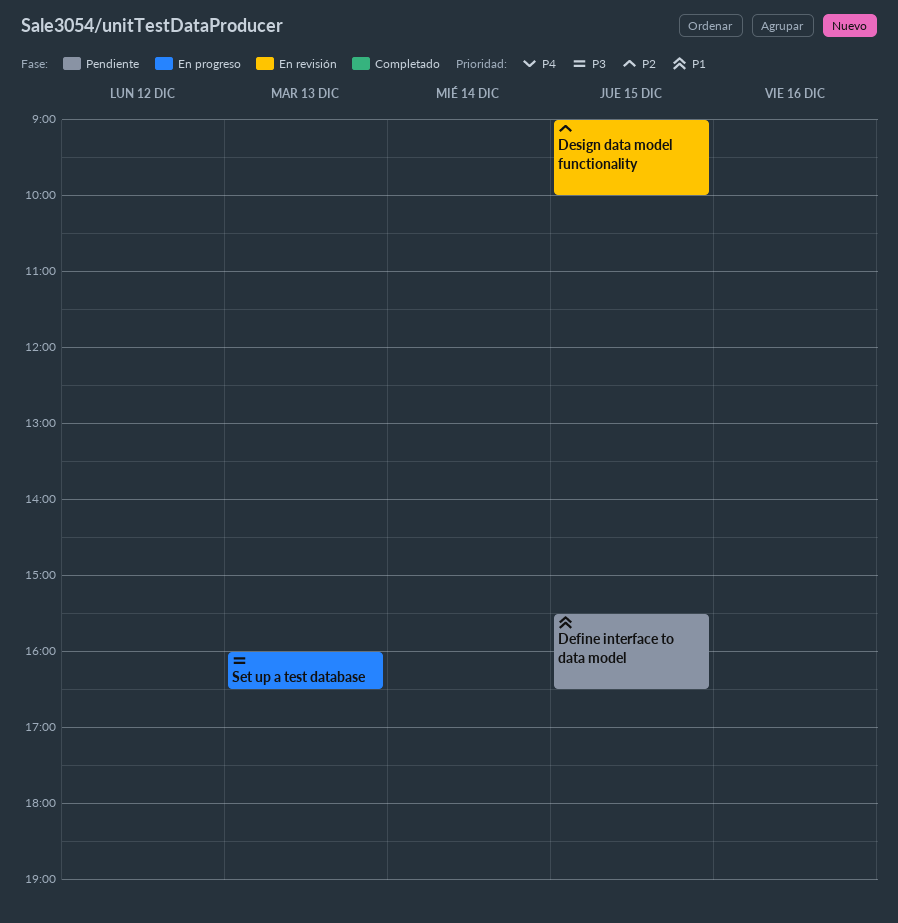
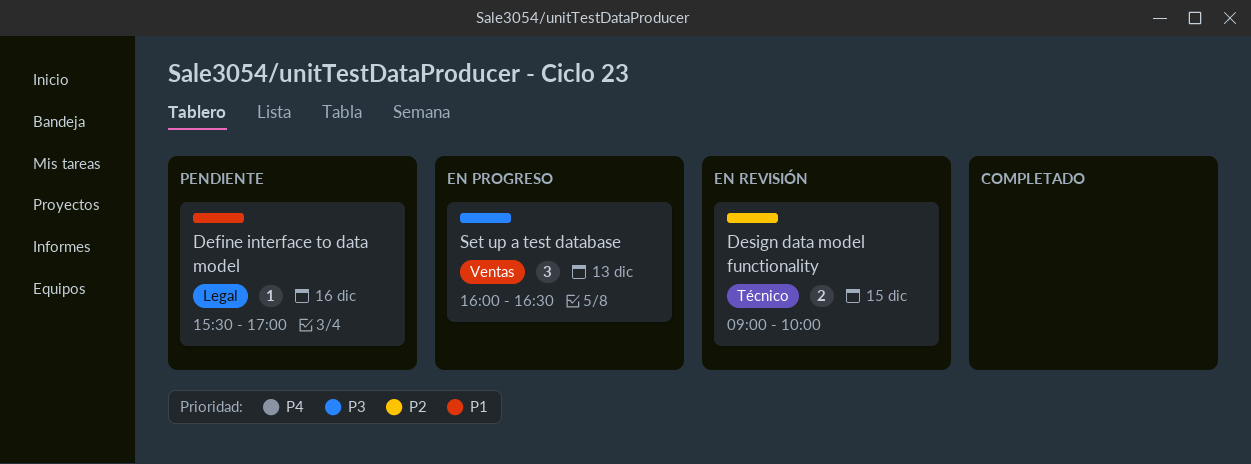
Define interface to data model, day: Dec 15 -> Dec 16
Define interface to data model, ends: 16:30 -> 17:00

